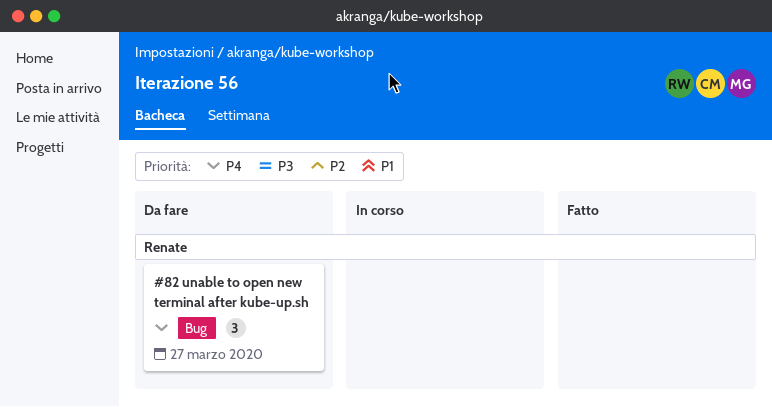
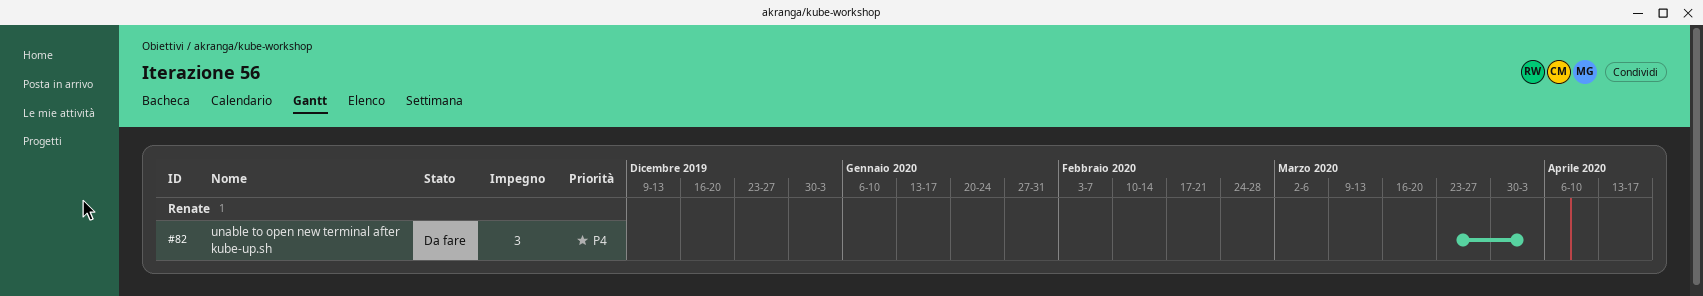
#82, due: Mar 27 -> Apr 3

